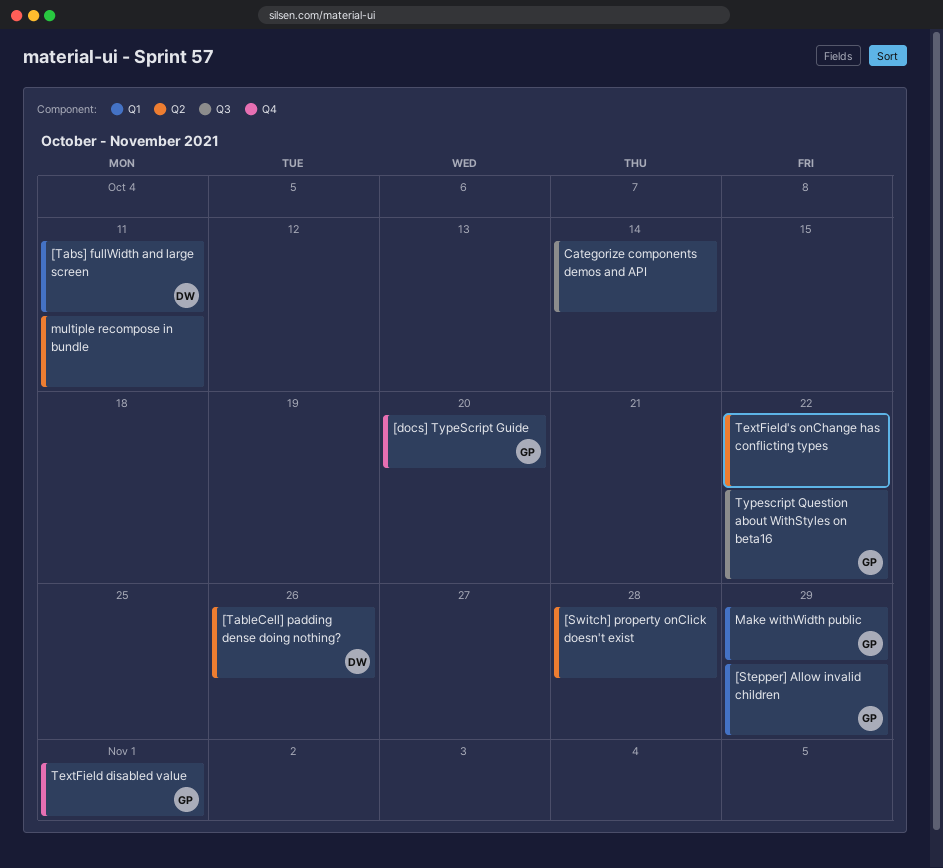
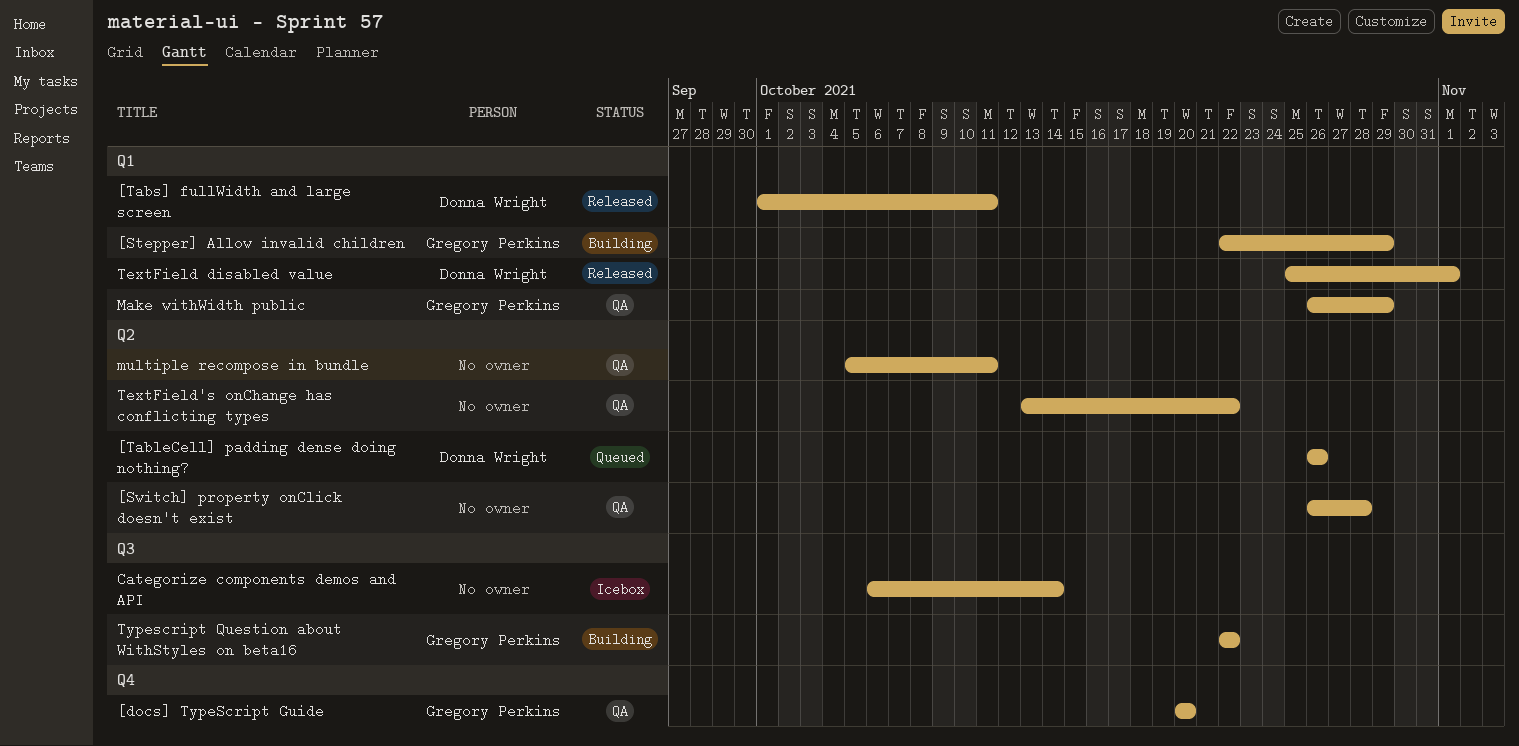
TextField disabled value, owner: Gregory Perkins -> Donna Wright
TextField disabled value, label: Q4 -> Q1

